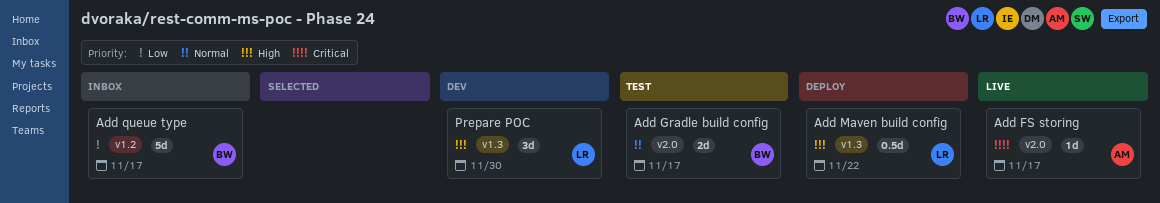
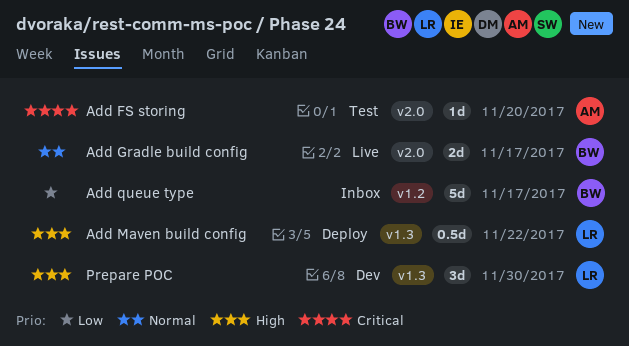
Add FS storing, status: Live -> Test
Add FS storing, due: Nov 17 -> Nov 20
Add Gradle build config, status: Test -> Live

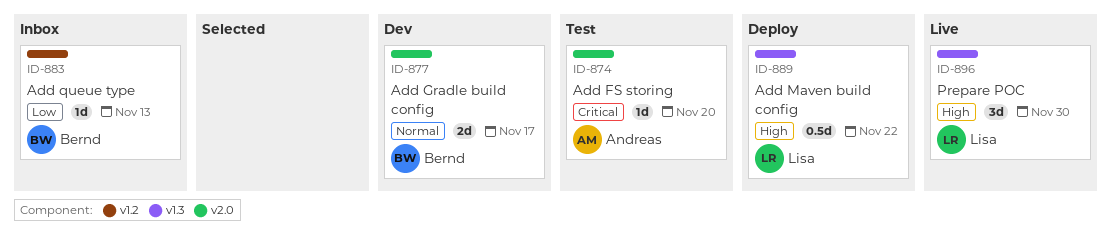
Add Gradle build config, status: Live -> Dev
Add queue type, estimate: 5d -> 1d
Add queue type, due: Nov 17 -> Nov 13
Prepare POC, status: Dev -> Live

